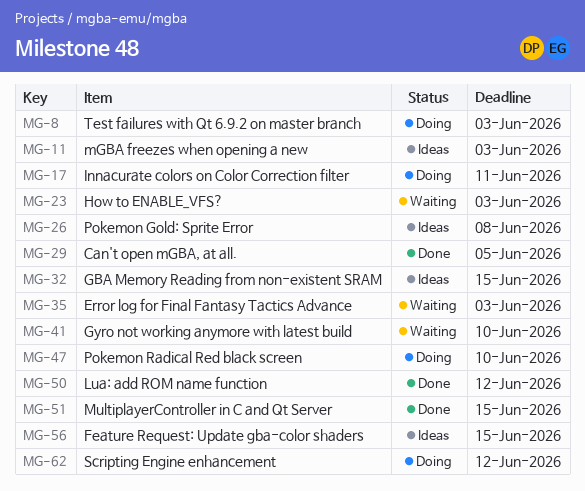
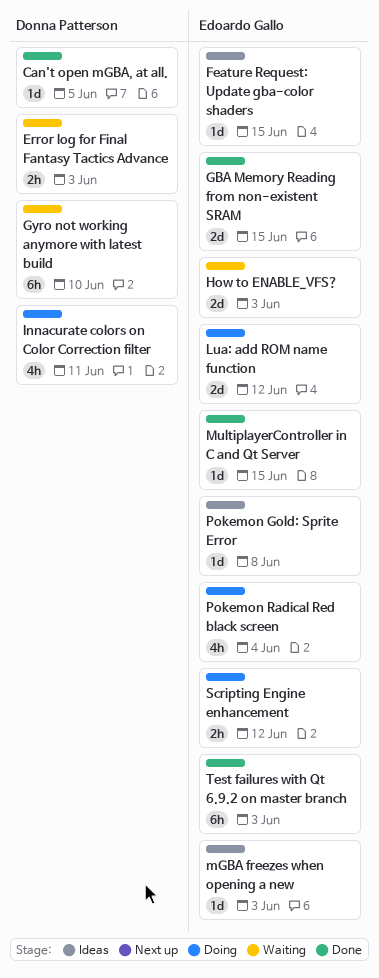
GBA Memory Reading from non-existent SRAM, status: Ideas -> Done
Lua: add ROM name function, status: Done -> Doing
Pokemon Radical Red black screen, due: Jun 10 -> Jun 4
Test failures with Qt 6.9.2 on master branch, status: Doing -> Done

